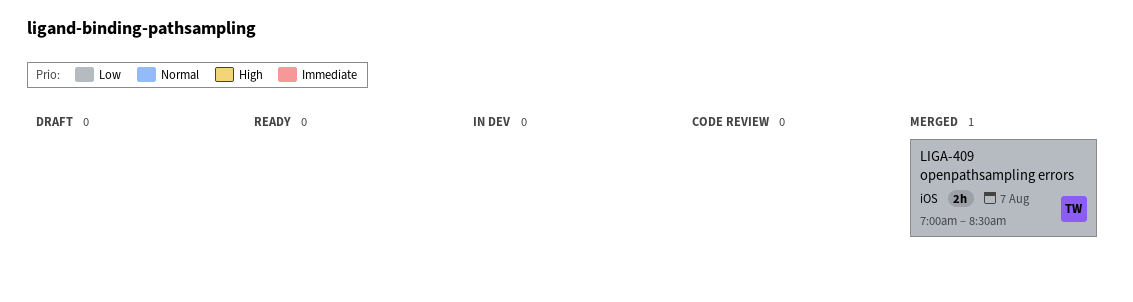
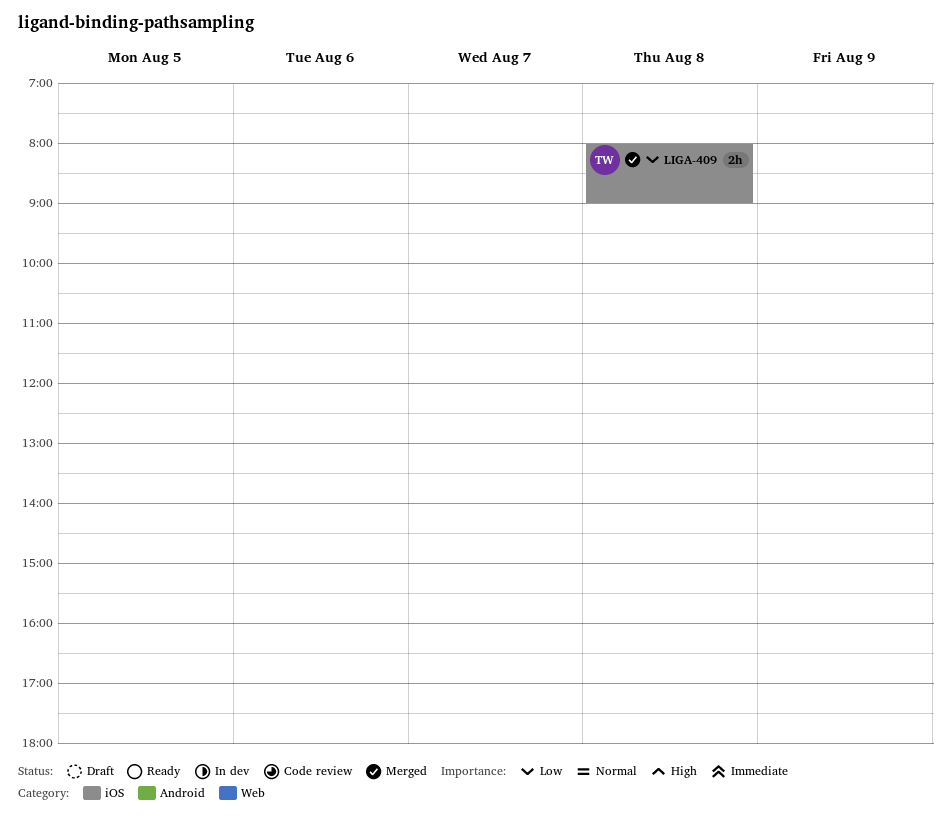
LIGA-409, day: Aug 7 -> Aug 8
LIGA-409, begins: 07:00 -> 08:00
LIGA-409, ends: 08:30 -> 09:00

